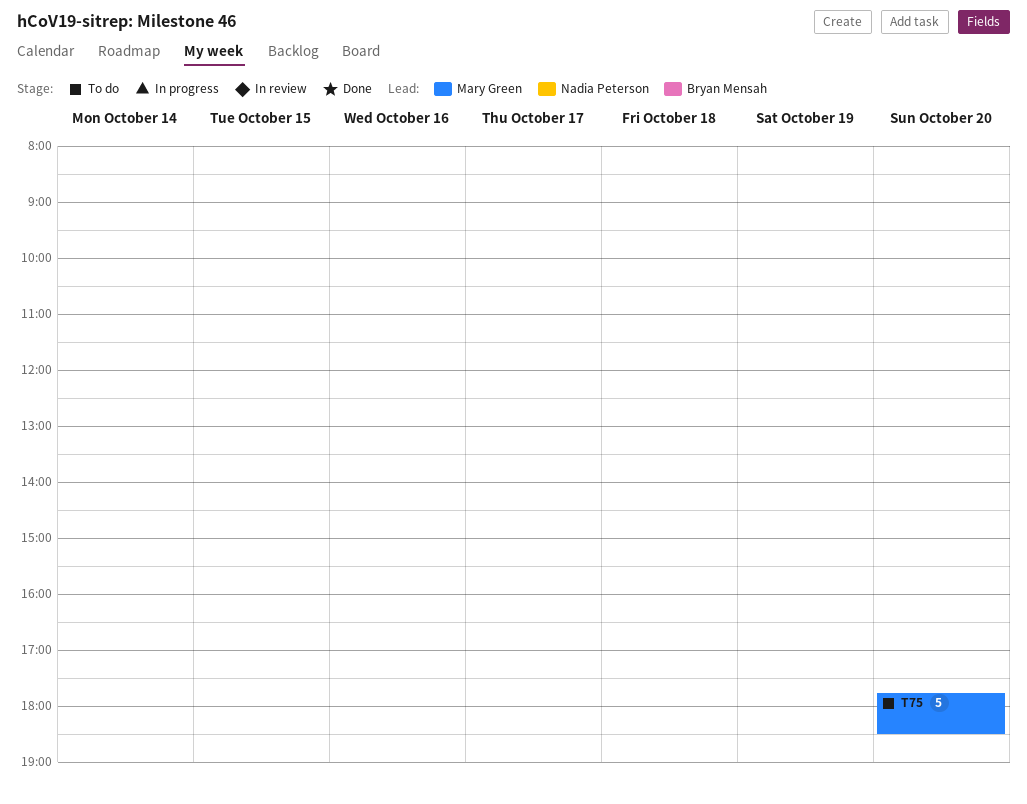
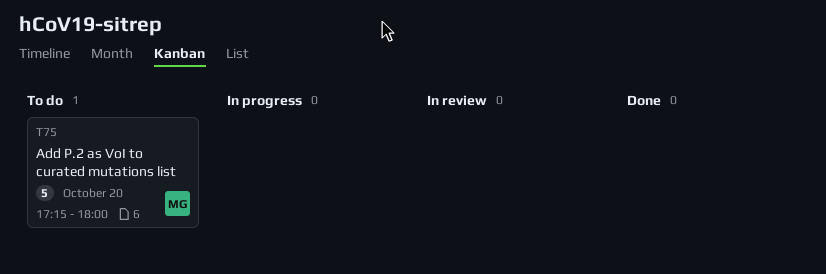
T75, begins: 17:45 -> 17:15
T75, ends: 18:30 -> 18:00

